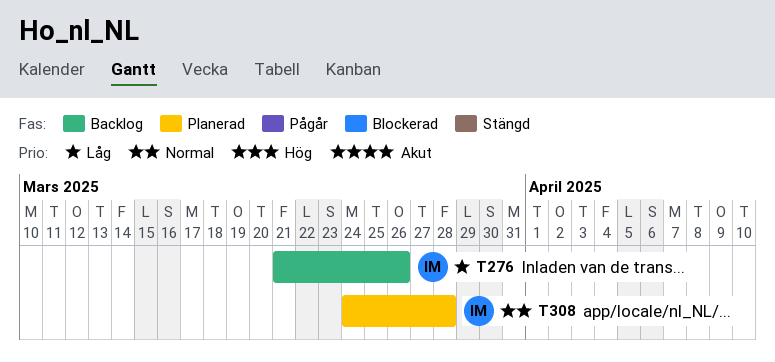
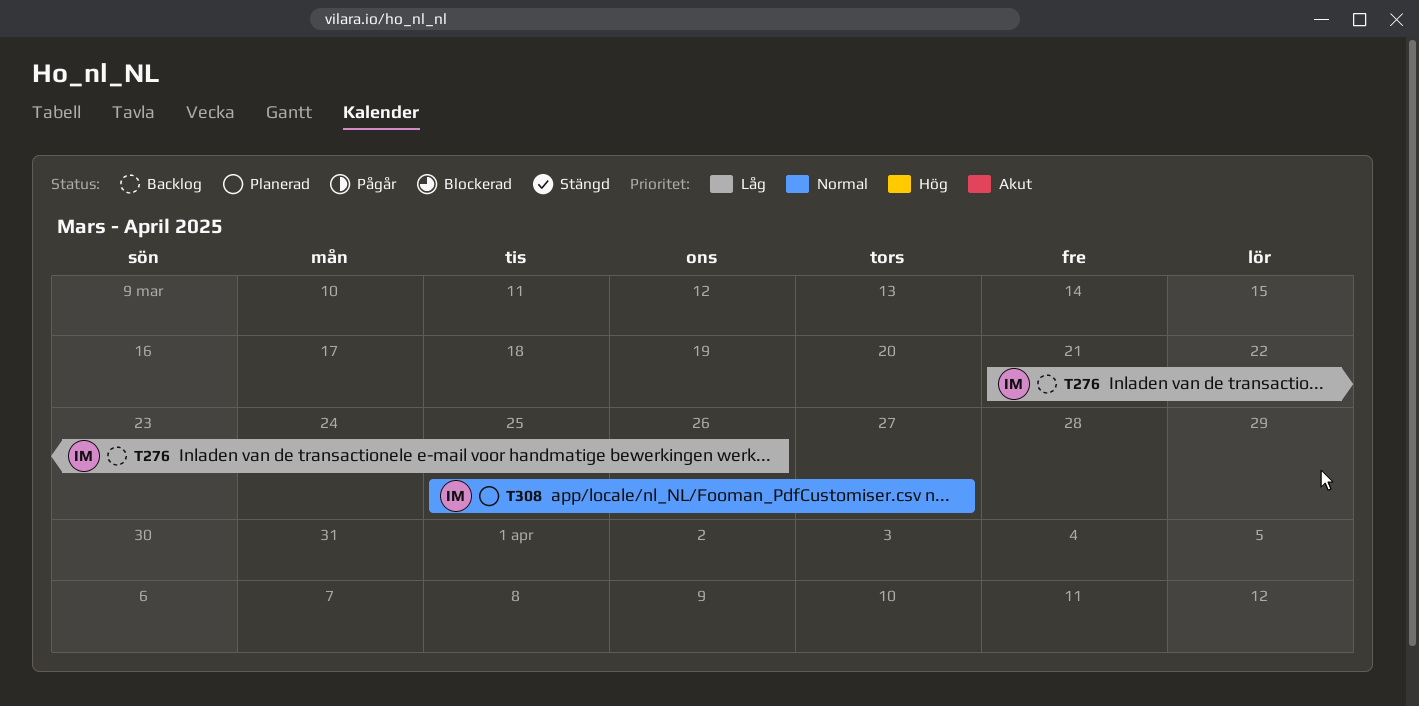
T308, start: Mar 24 -> Mar 25
T308, due: Mar 28 -> Mar 27

